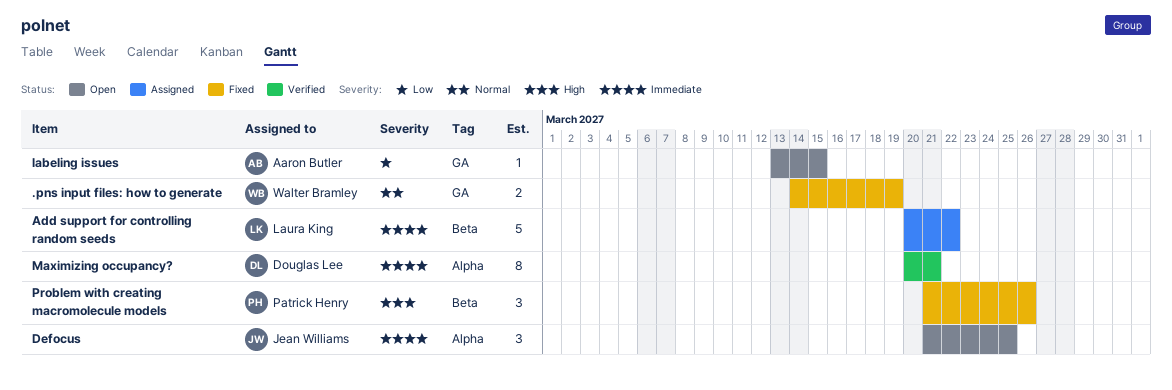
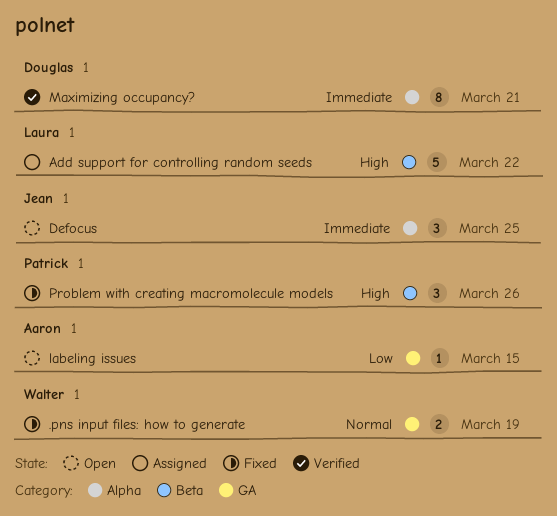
Add support for controlling random seeds, priority: Immediate -> High

